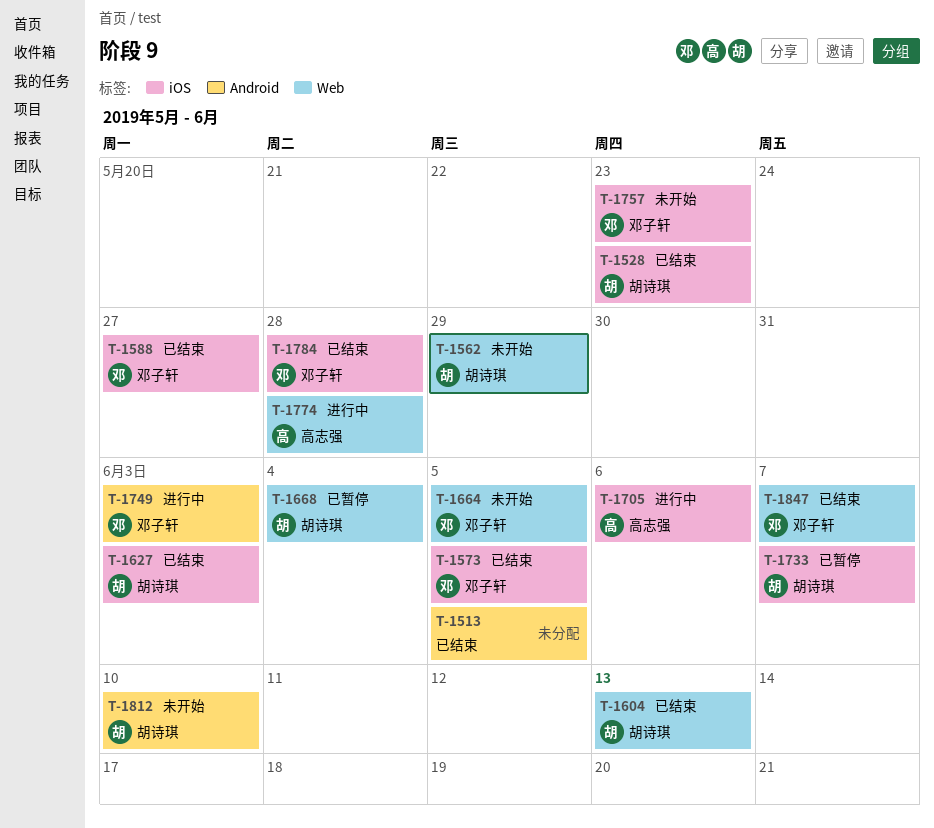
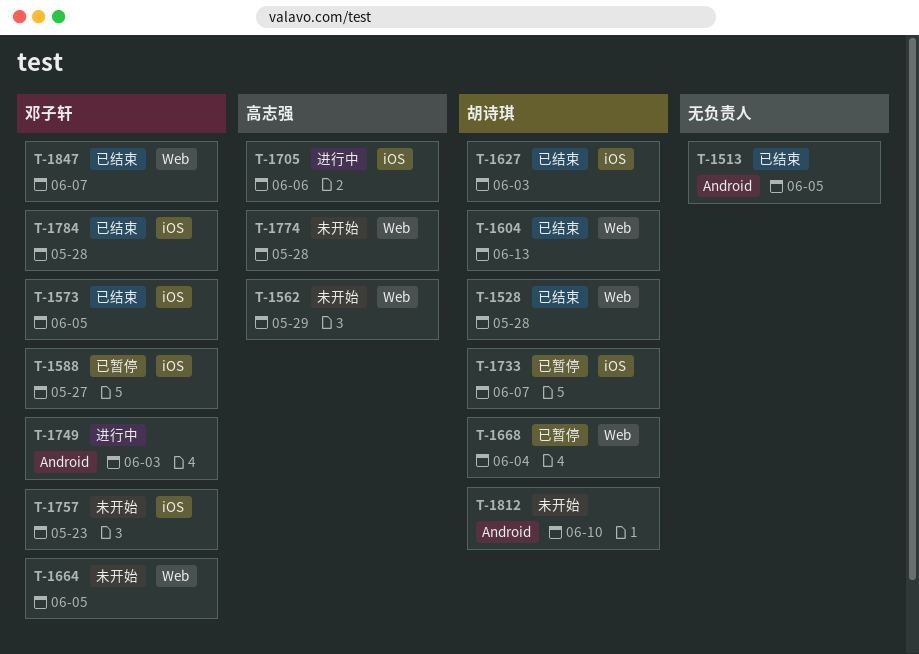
T-1528, label: iOS -> Web
T-1528, due: May 23 -> May 28
T-1562, owner: 胡诗琪 -> 高志强
T-1588, status: 已结束 -> 已暂停
T-1774, status: 进行中 -> 未开始

